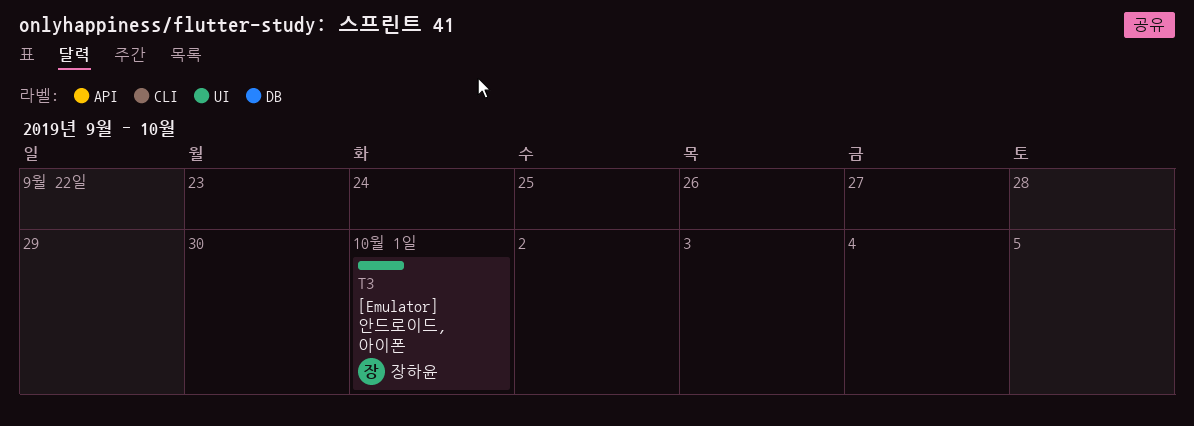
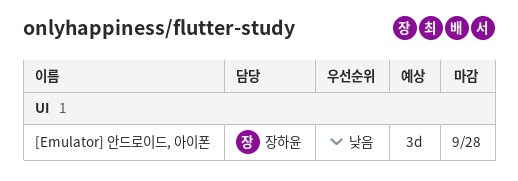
[Emulator] 안드로이드, 아이폰, due: Oct 1 -> Sep 28

